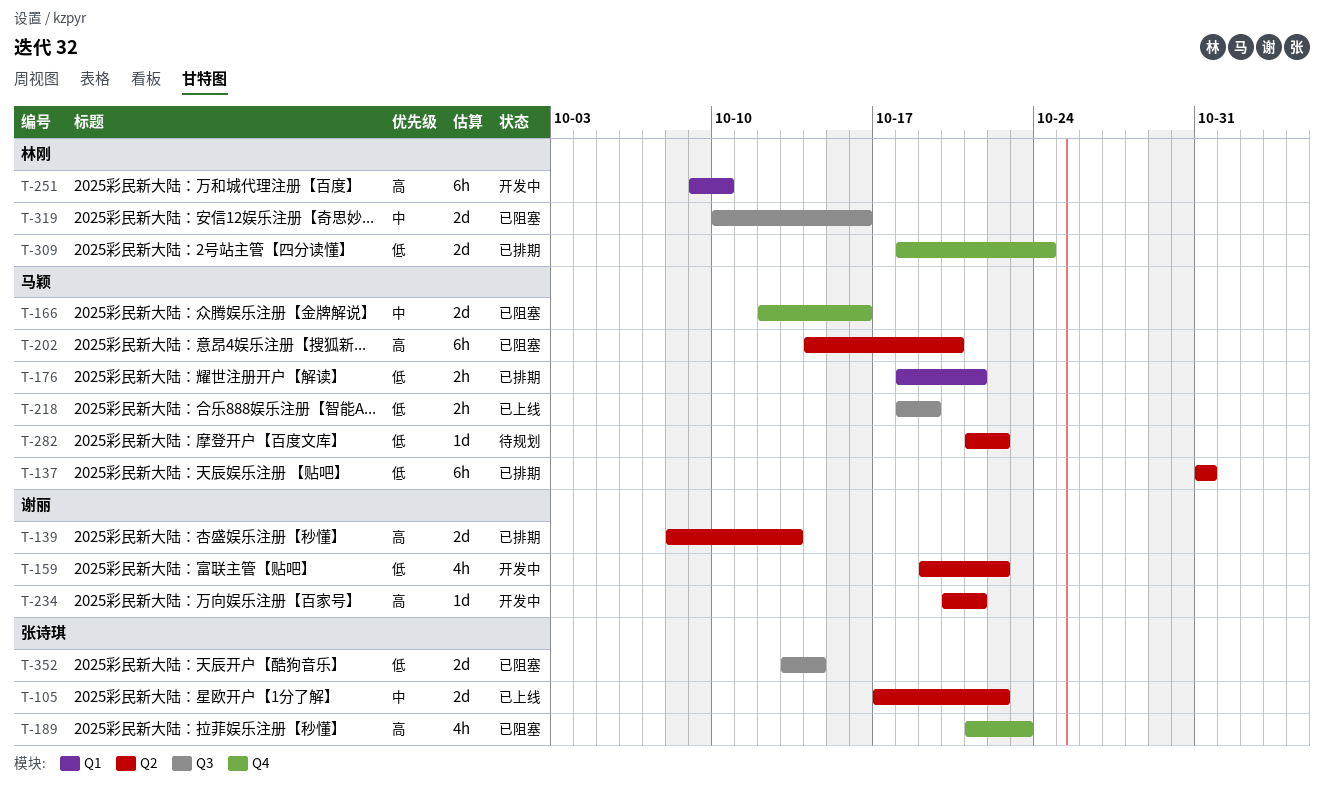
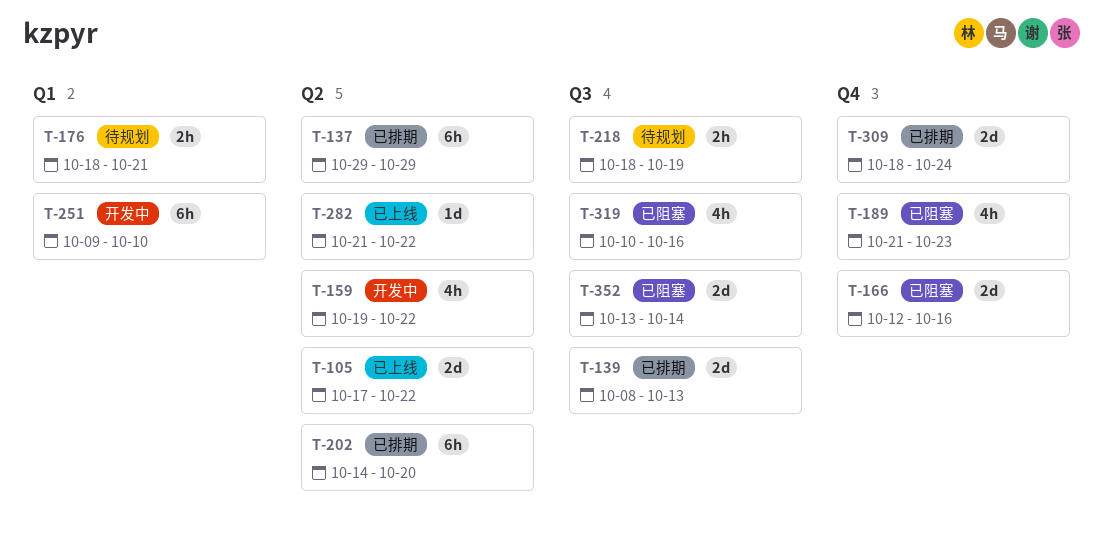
T-137, start: Oct 31 -> Oct 29
T-137, due: Oct 31 -> Oct 29
T-139, label: Q2 -> Q3
T-176, status: 已排期 -> 待规划
T-202, status: 已阻塞 -> 已排期
T-218, status: 已上线 -> 待规划
T-234: present -> none
T-282, status: 待规划 -> 已上线
T-319, estimate: 2d -> 4h

